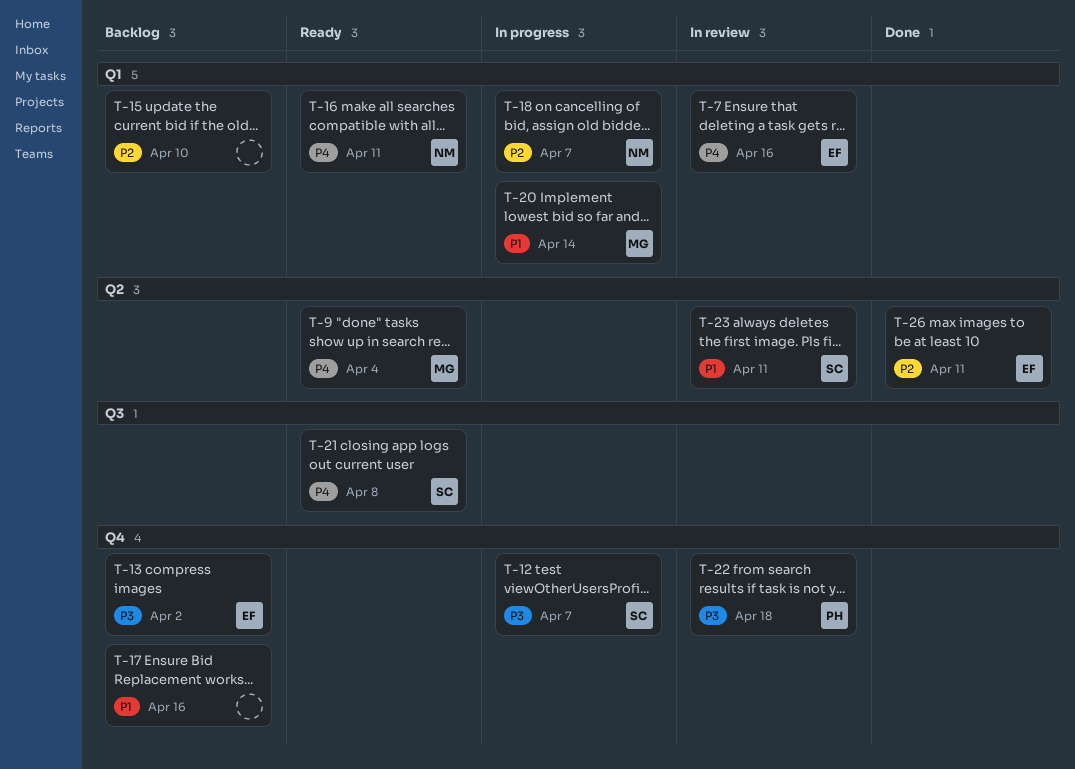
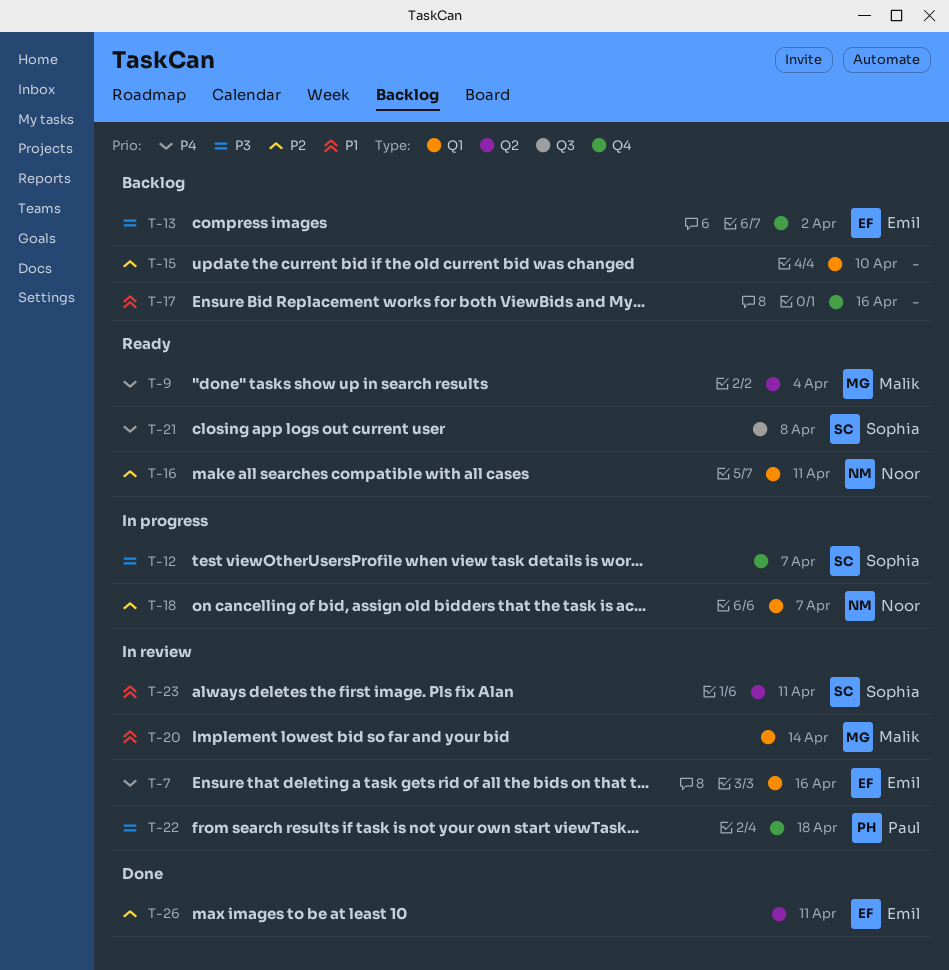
T-16, priority: P4 -> P2
T-20, status: In progress -> In review

